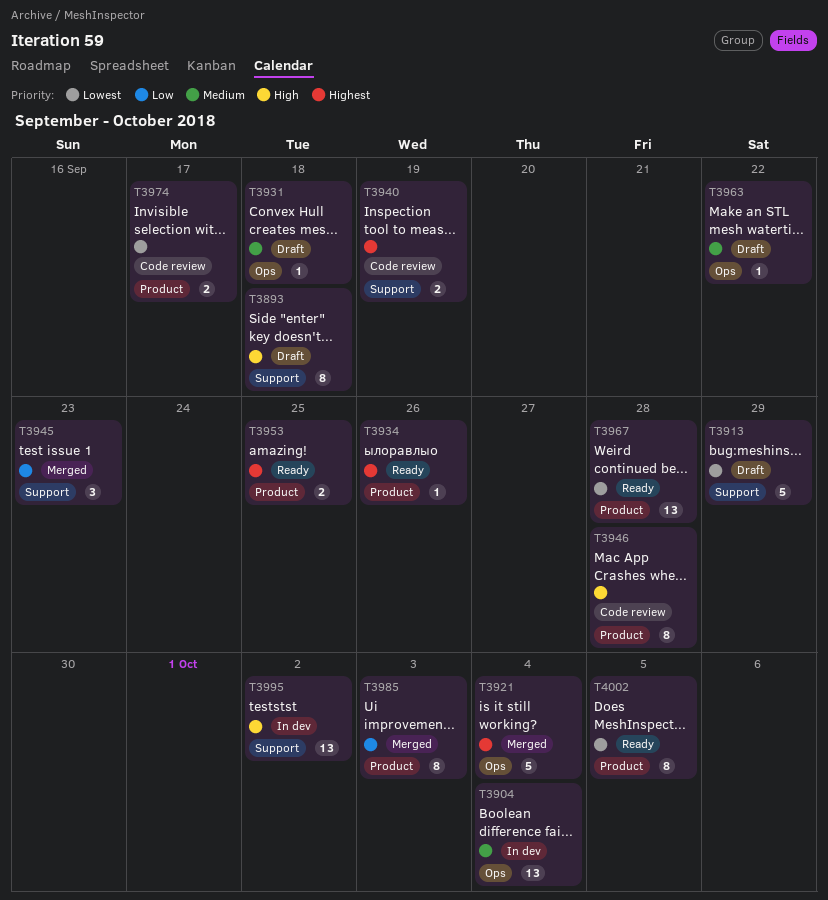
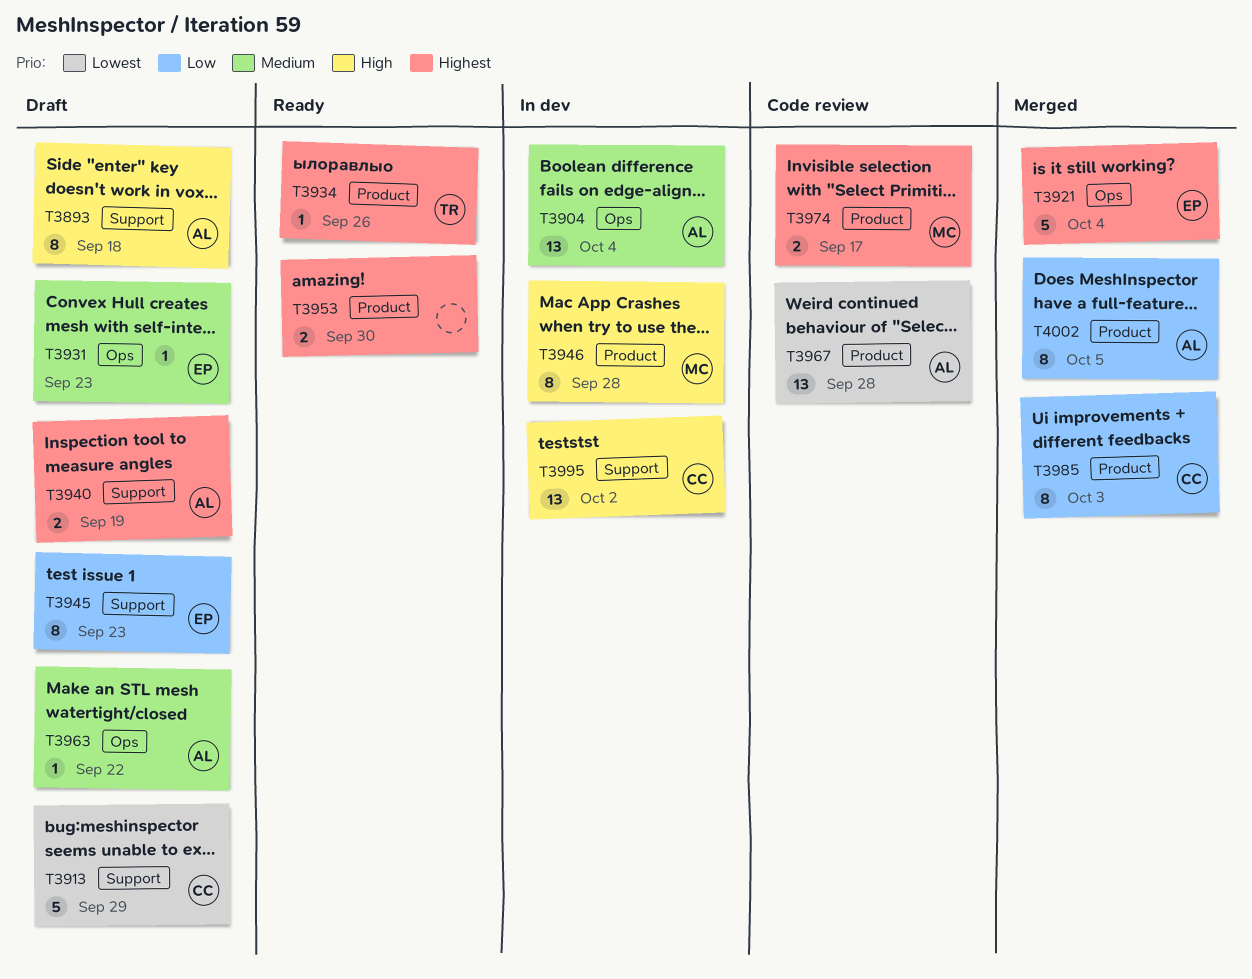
T3931, due: Sep 18 -> Sep 23
T3940, status: Code review -> Draft
T3945, status: Merged -> Draft
T3945, estimate: 3 -> 8
T3946, status: Code review -> In dev
T3953, due: Sep 25 -> Sep 30
T3967, status: Ready -> Code review
T3974, priority: Lowest -> Highest
T4002, status: Ready -> Merged
T4002, priority: Lowest -> Low

